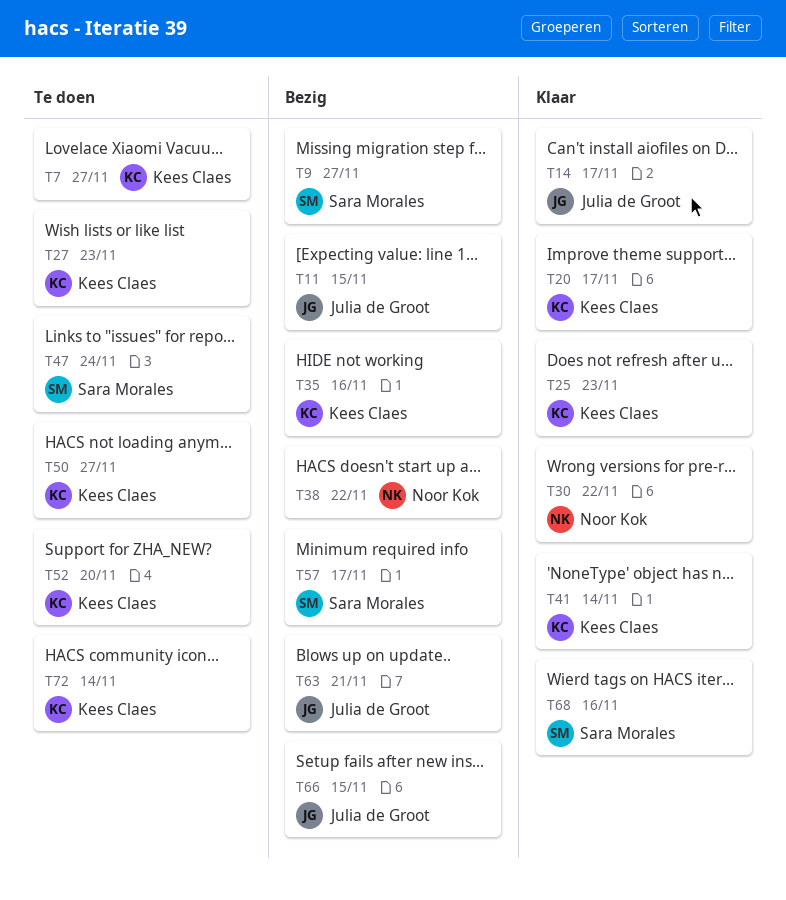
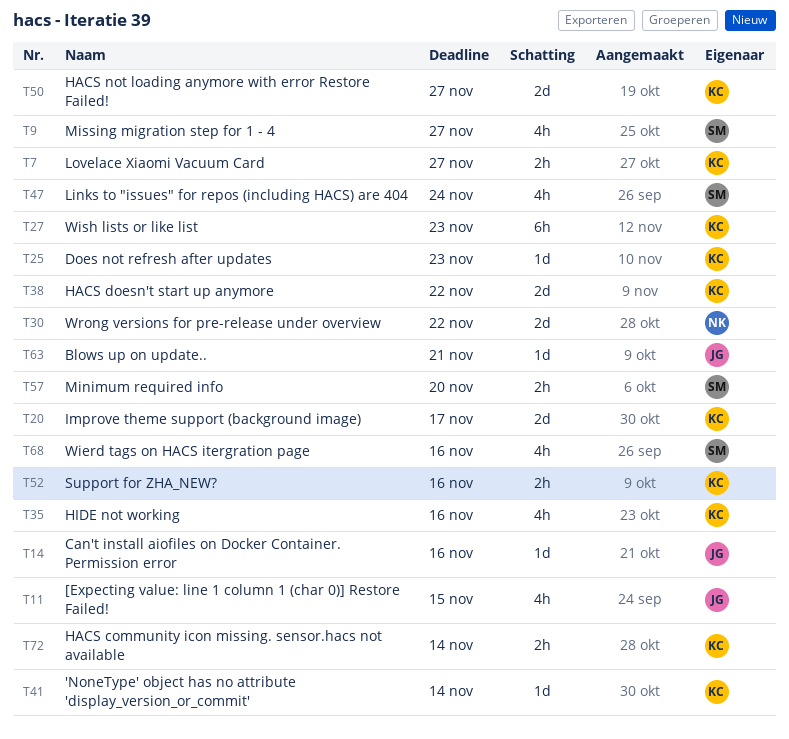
T14, due: Nov 17 -> Nov 16
T38, owner: Noor Kok -> Kees Claes
T52, due: Nov 20 -> Nov 16
T57, due: Nov 17 -> Nov 20
T66: present -> none

